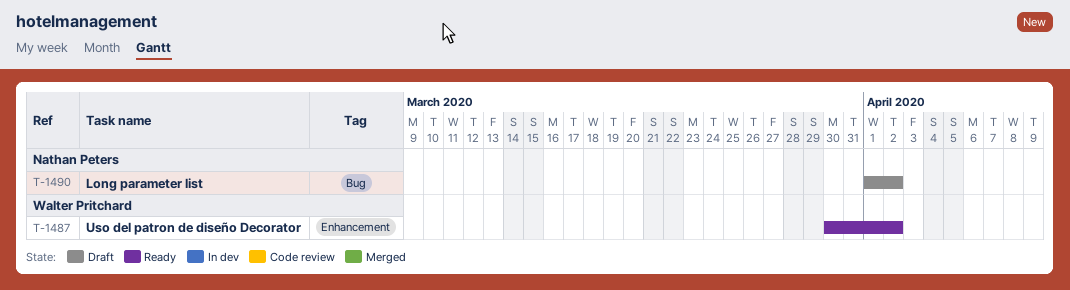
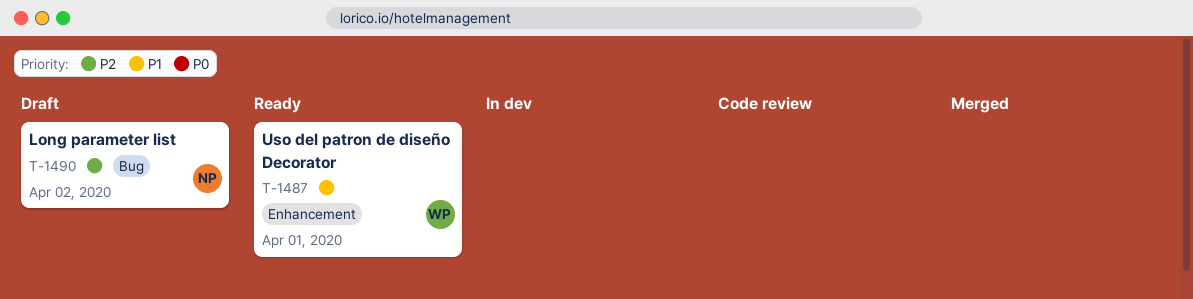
T-1487, due: Apr 2 -> Apr 1

